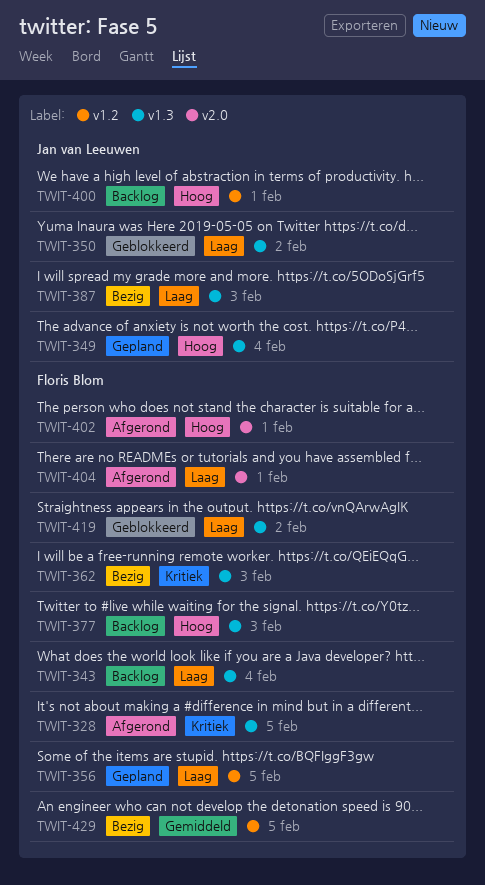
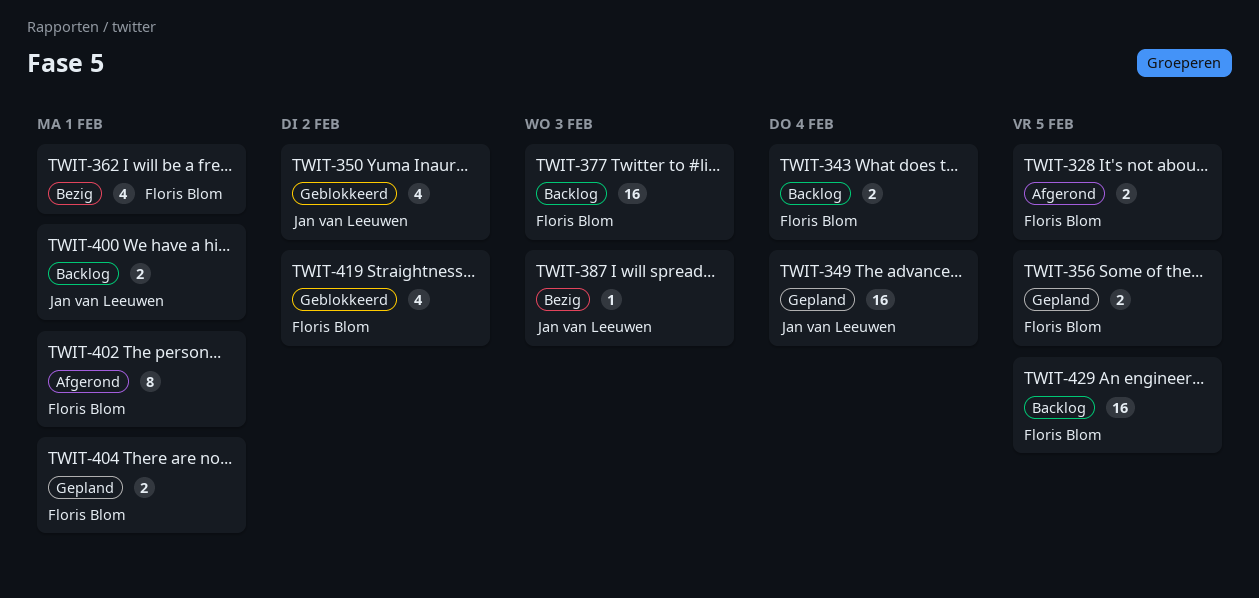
TWIT-362, due: Feb 3 -> Feb 1
TWIT-404, status: Afgerond -> Gepland
TWIT-429, status: Bezig -> Backlog

